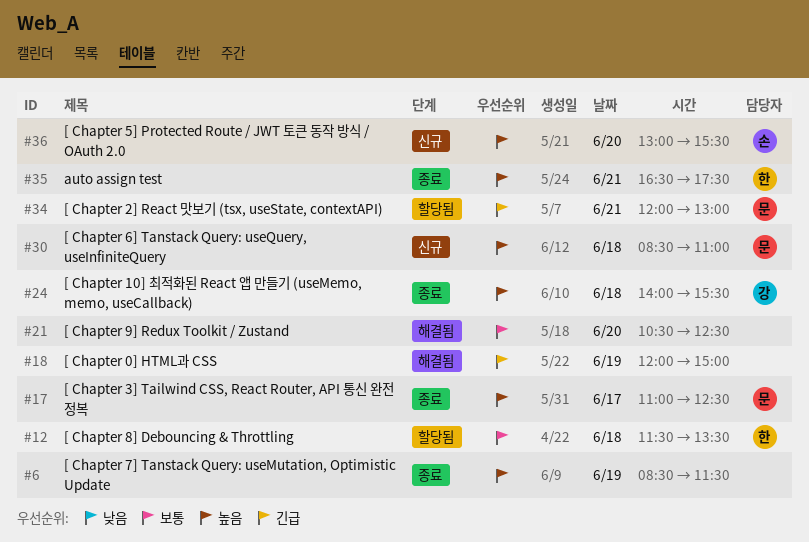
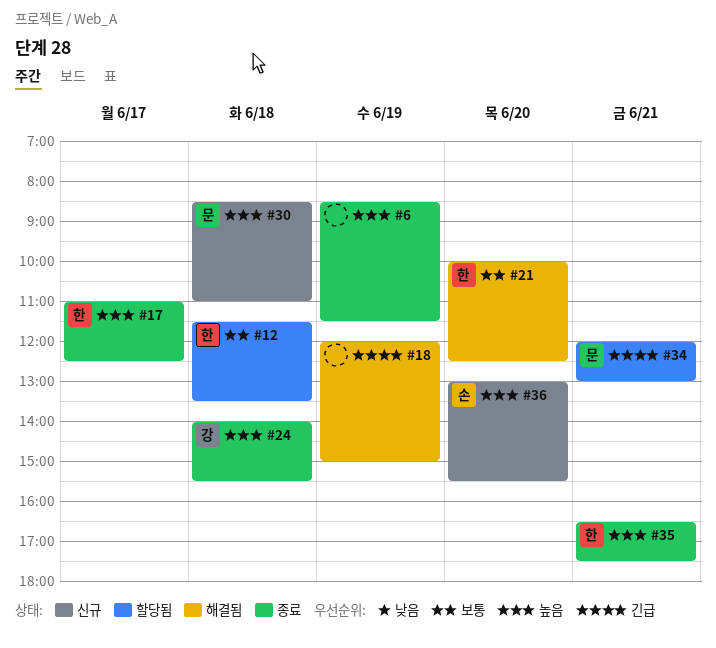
#17, owner: 문 -> 한
#21, owner: none -> 한
#21, begins: 10:30 -> 10:00

